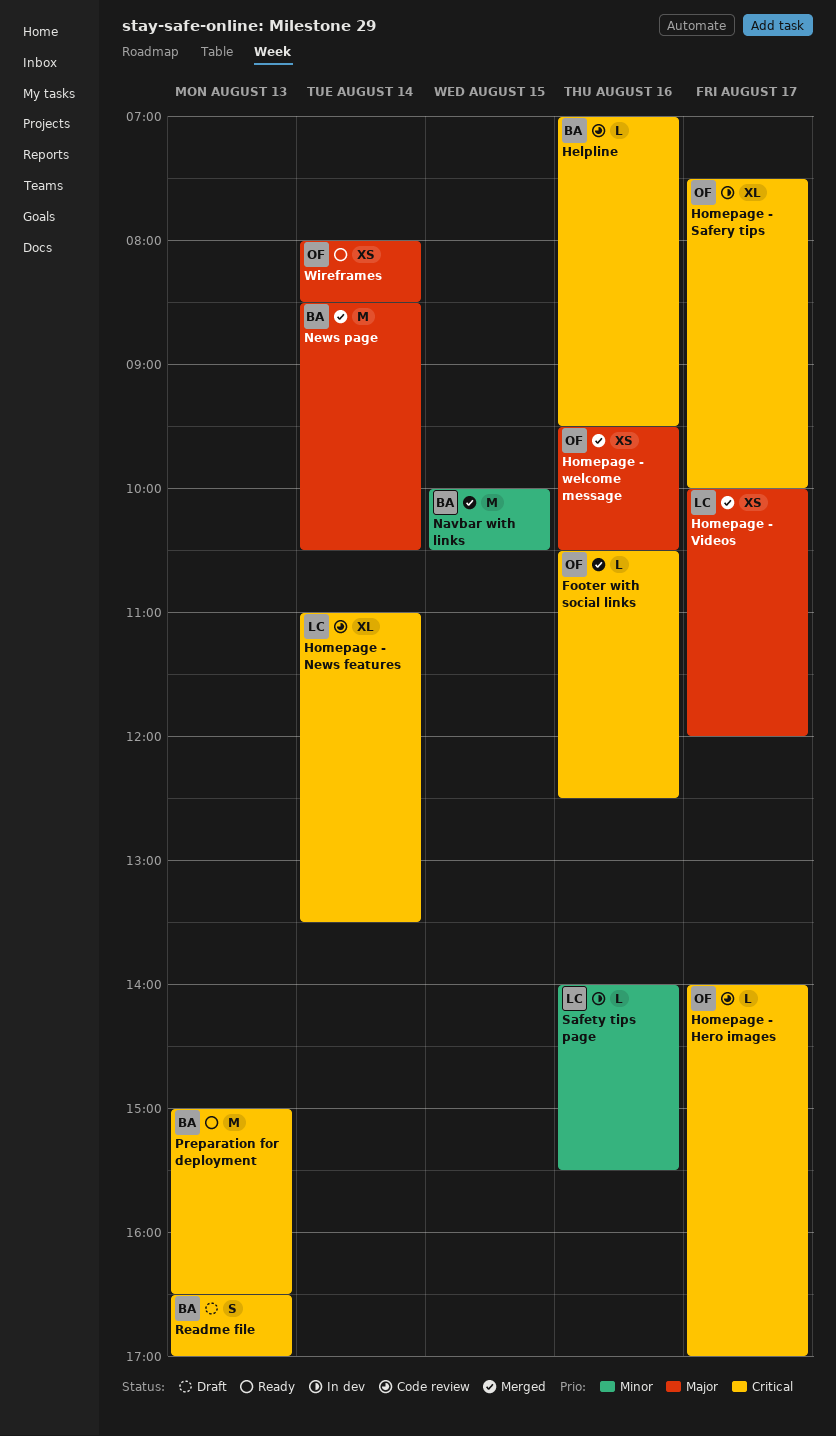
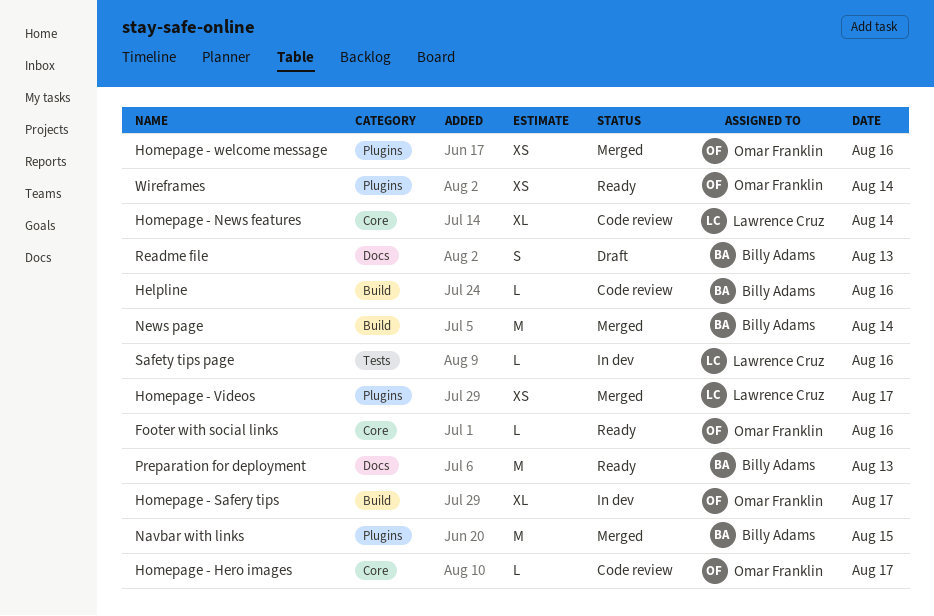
Footer with social links, status: Merged -> Ready

